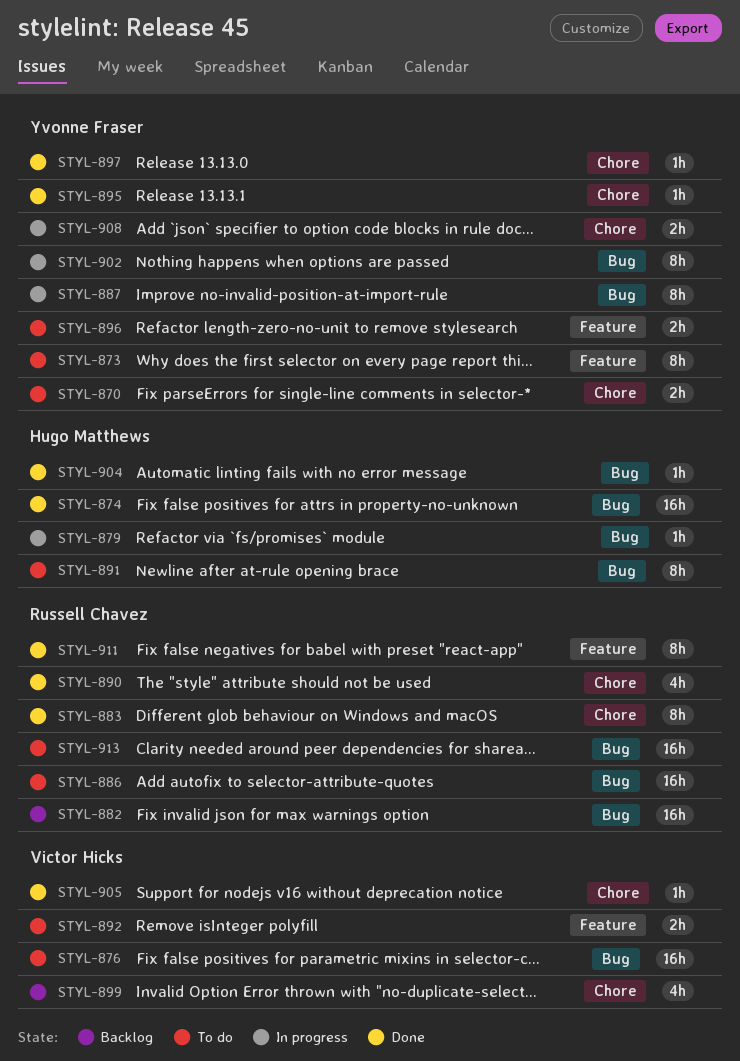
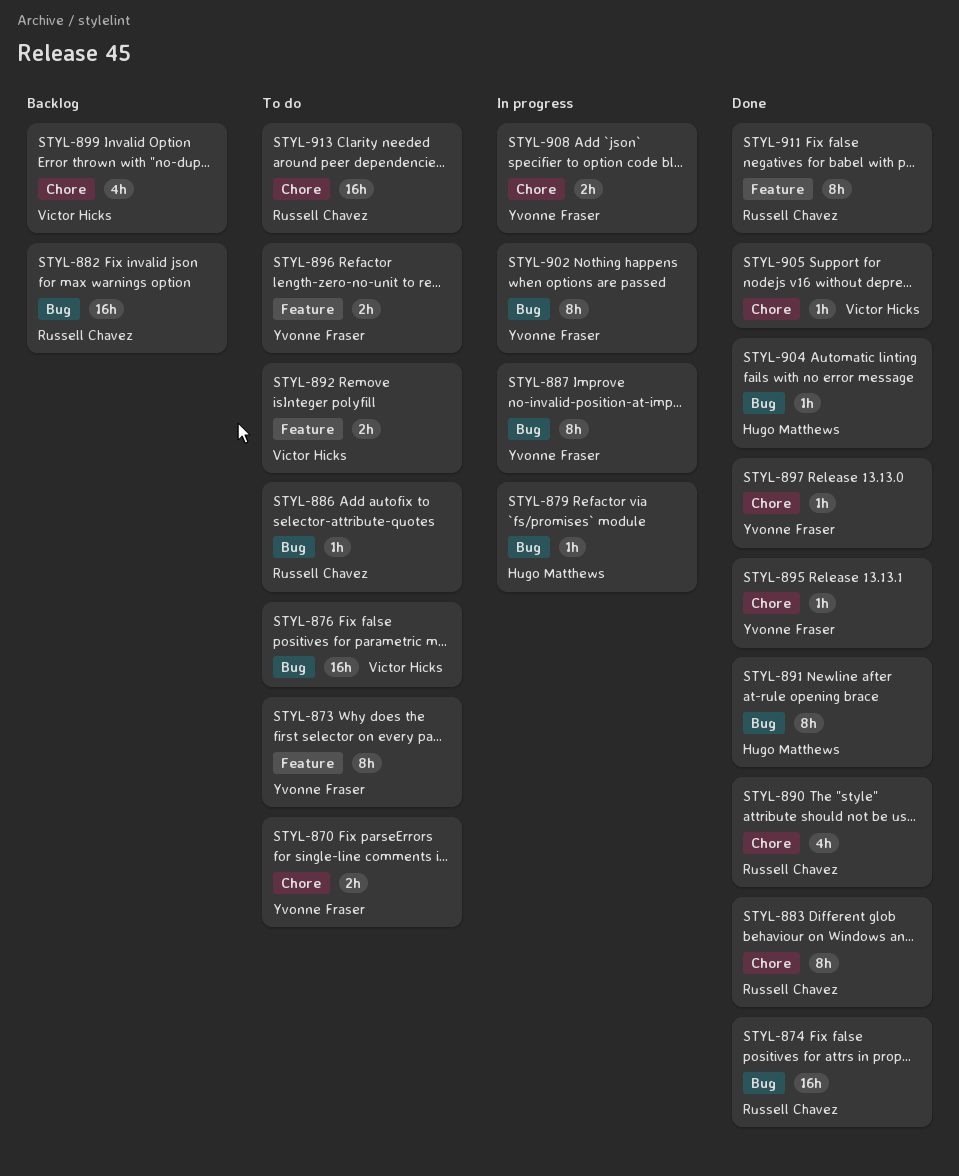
STYL-874, owner: Hugo Matthews -> Russell Chavez
STYL-886, estimate: 16h -> 1h
STYL-891, status: To do -> Done
STYL-913, label: Bug -> Chore

